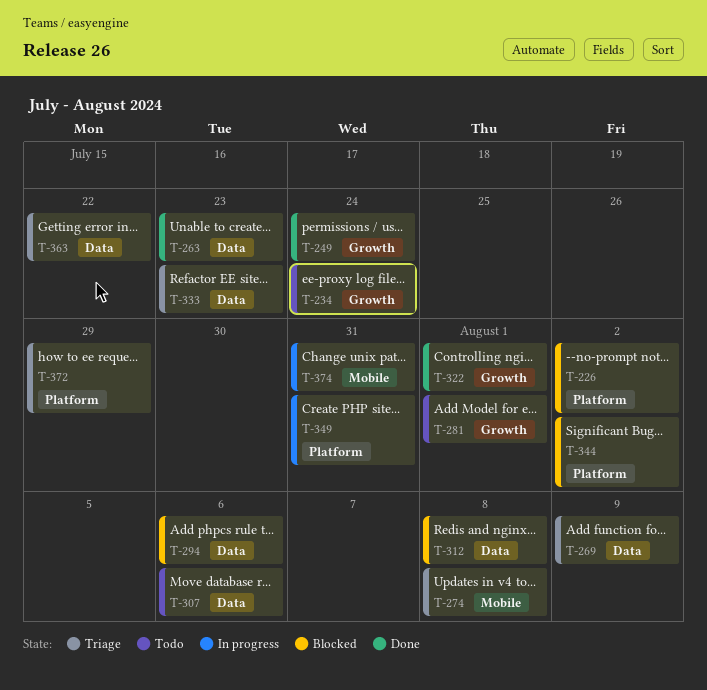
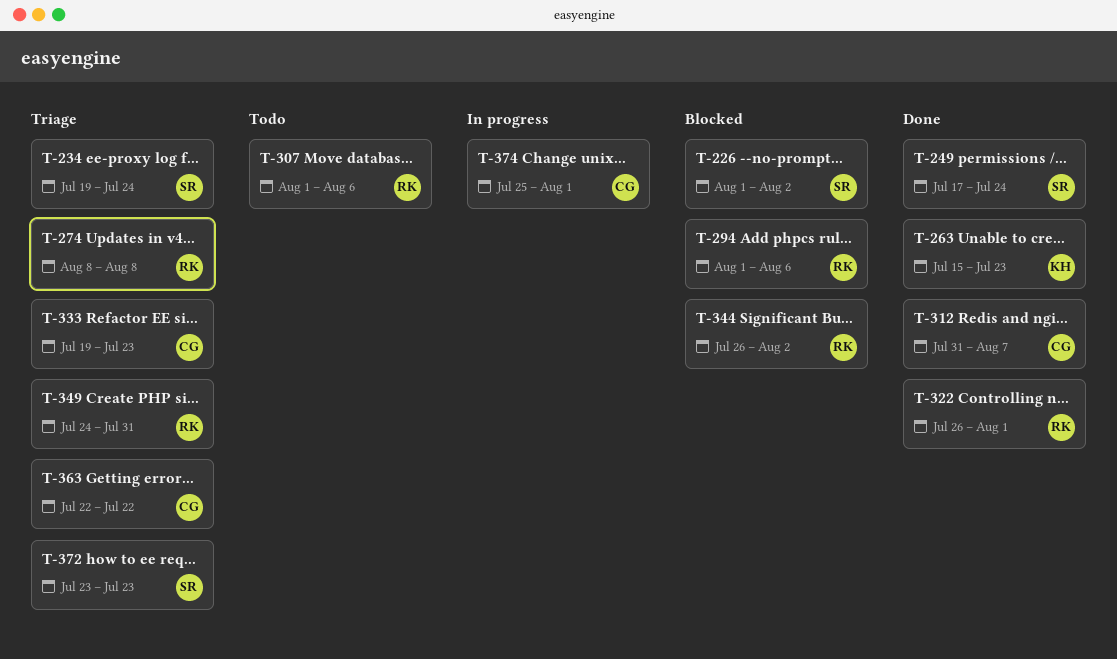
T-234, status: Todo -> Triage
T-269: present -> none
T-281: present -> none
T-312, status: Blocked -> Done
T-312, due: Aug 8 -> Aug 7
T-349, status: In progress -> Triage
T-372, due: Jul 29 -> Jul 23
T-374, due: Jul 31 -> Aug 1

